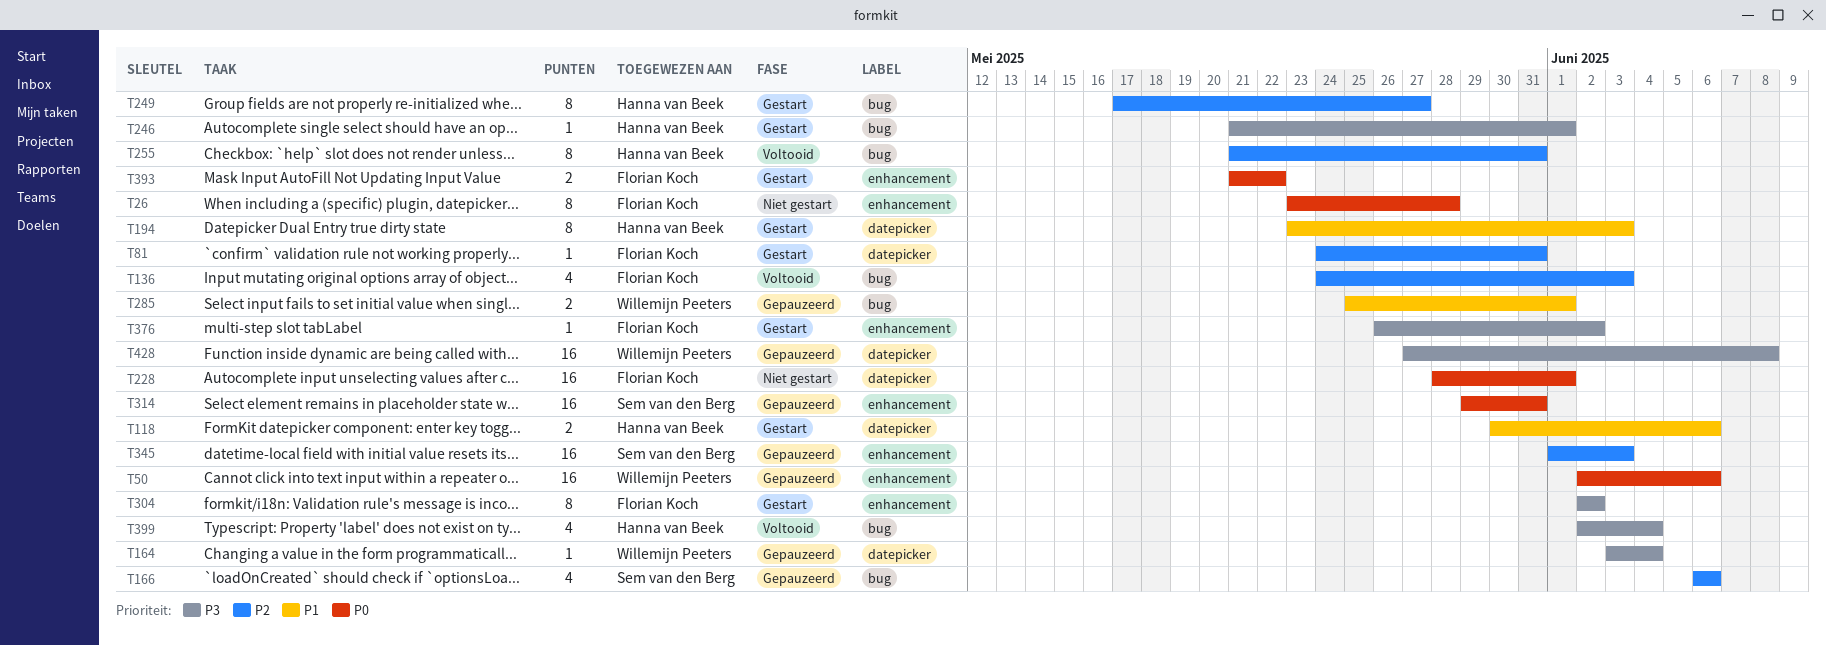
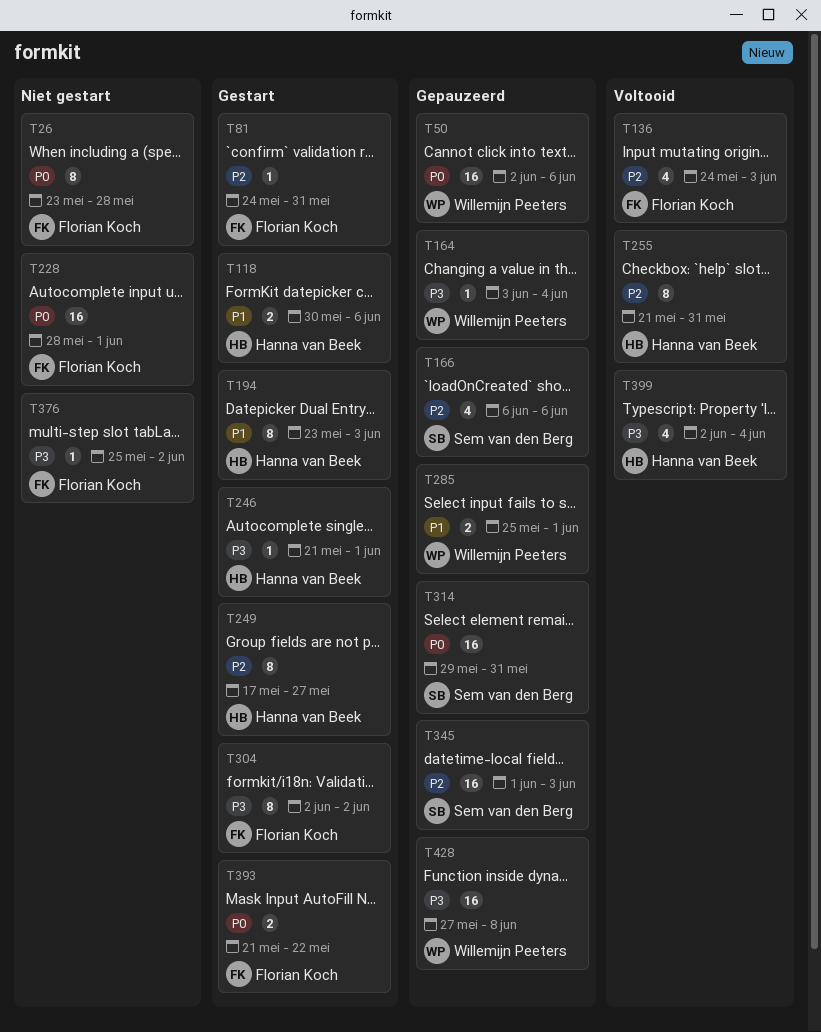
T376, status: Gestart -> Niet gestart
T376, start: May 26 -> May 25

